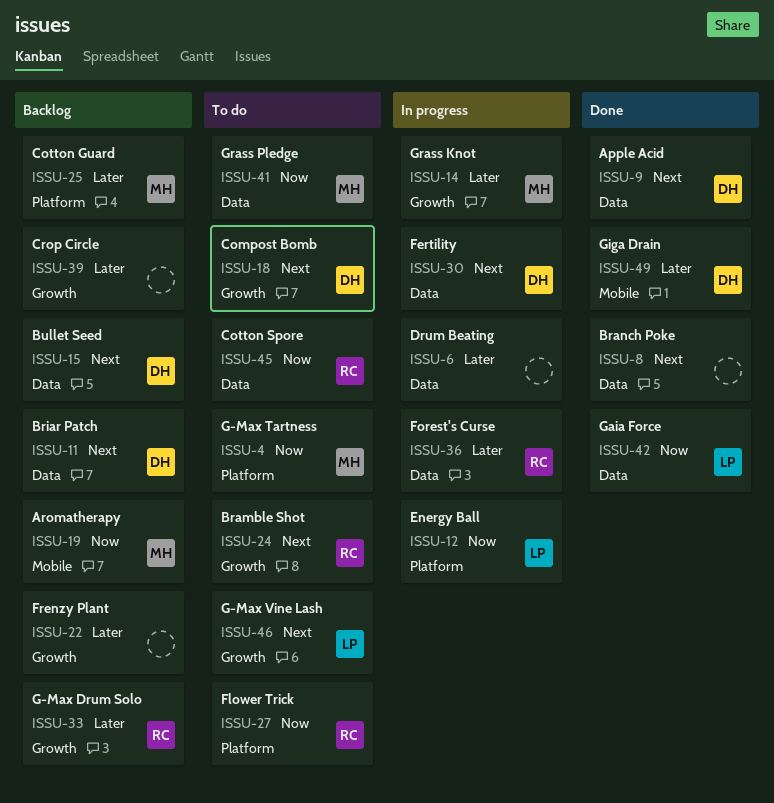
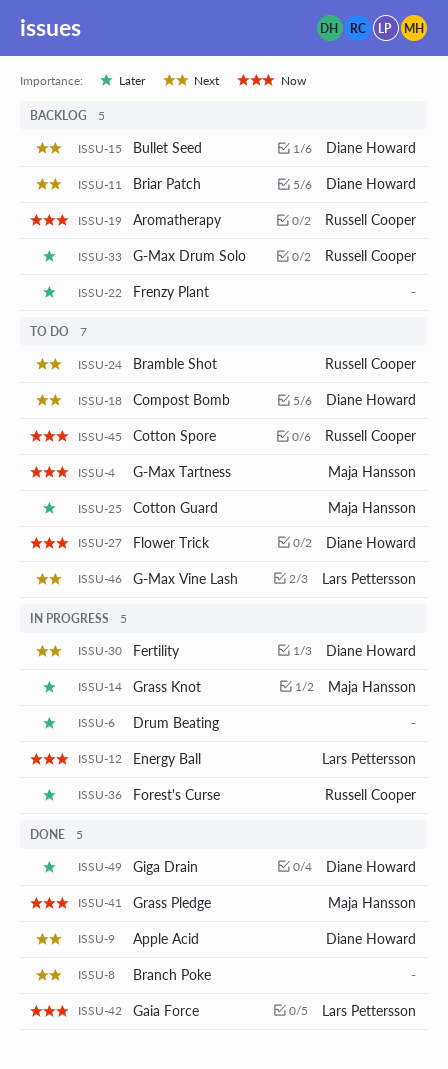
ISSU-19, owner: Maja Hansson -> Russell Cooper
ISSU-25, status: Backlog -> To do
ISSU-27, owner: Russell Cooper -> Diane Howard
ISSU-39: present -> none
ISSU-41, status: To do -> Done

